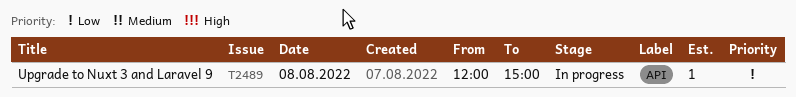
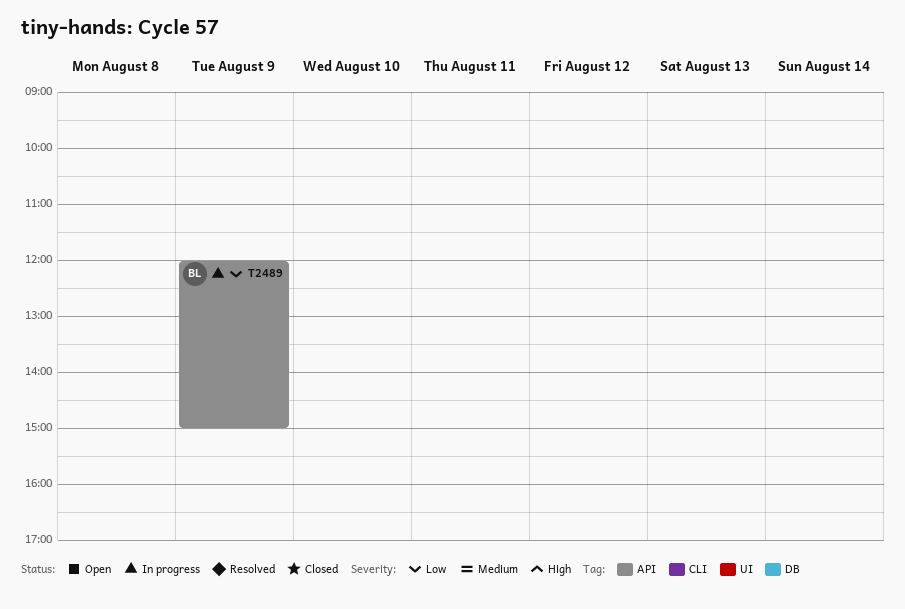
T2489, day: Aug 8 -> Aug 9

